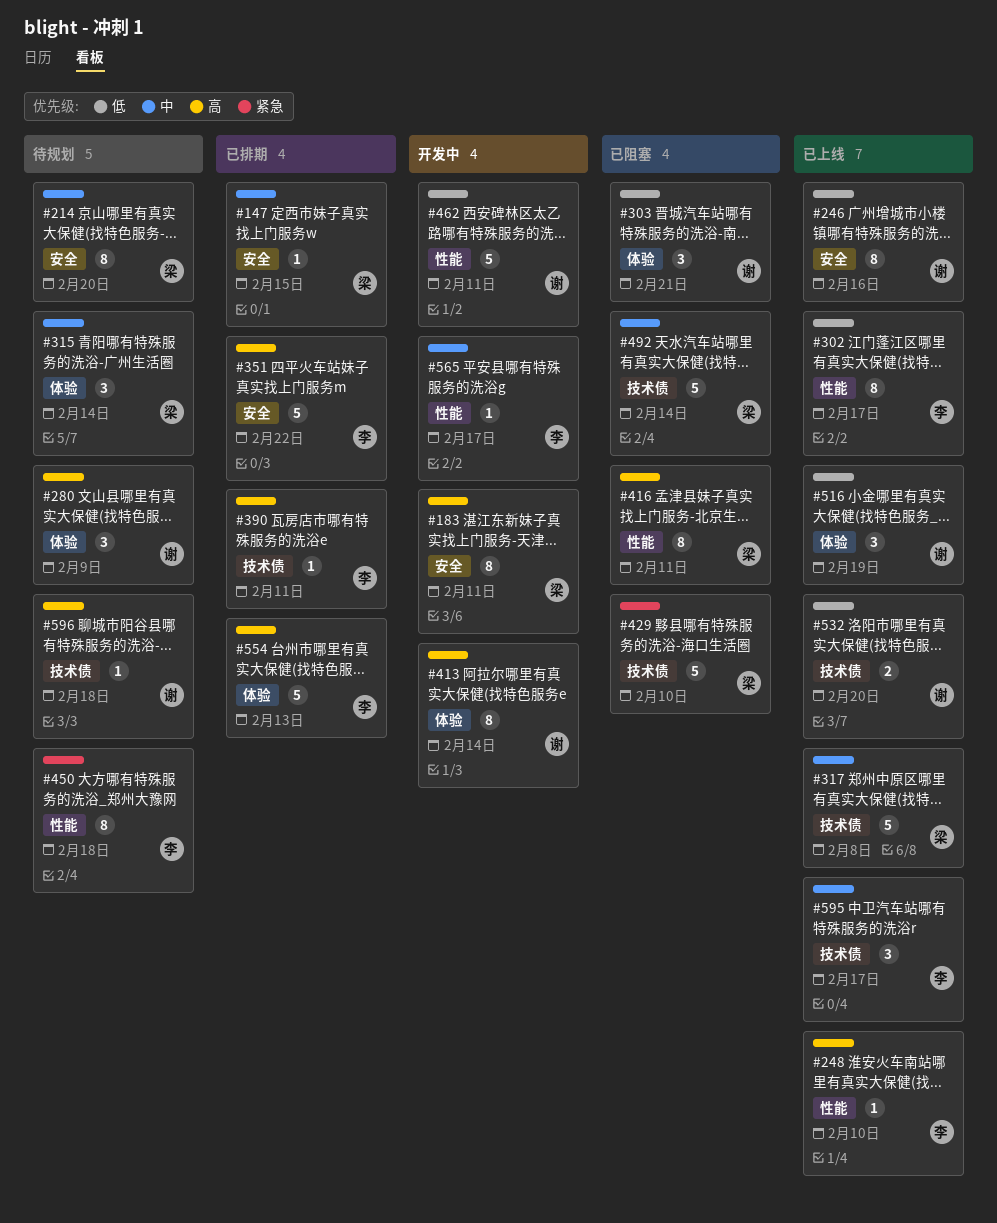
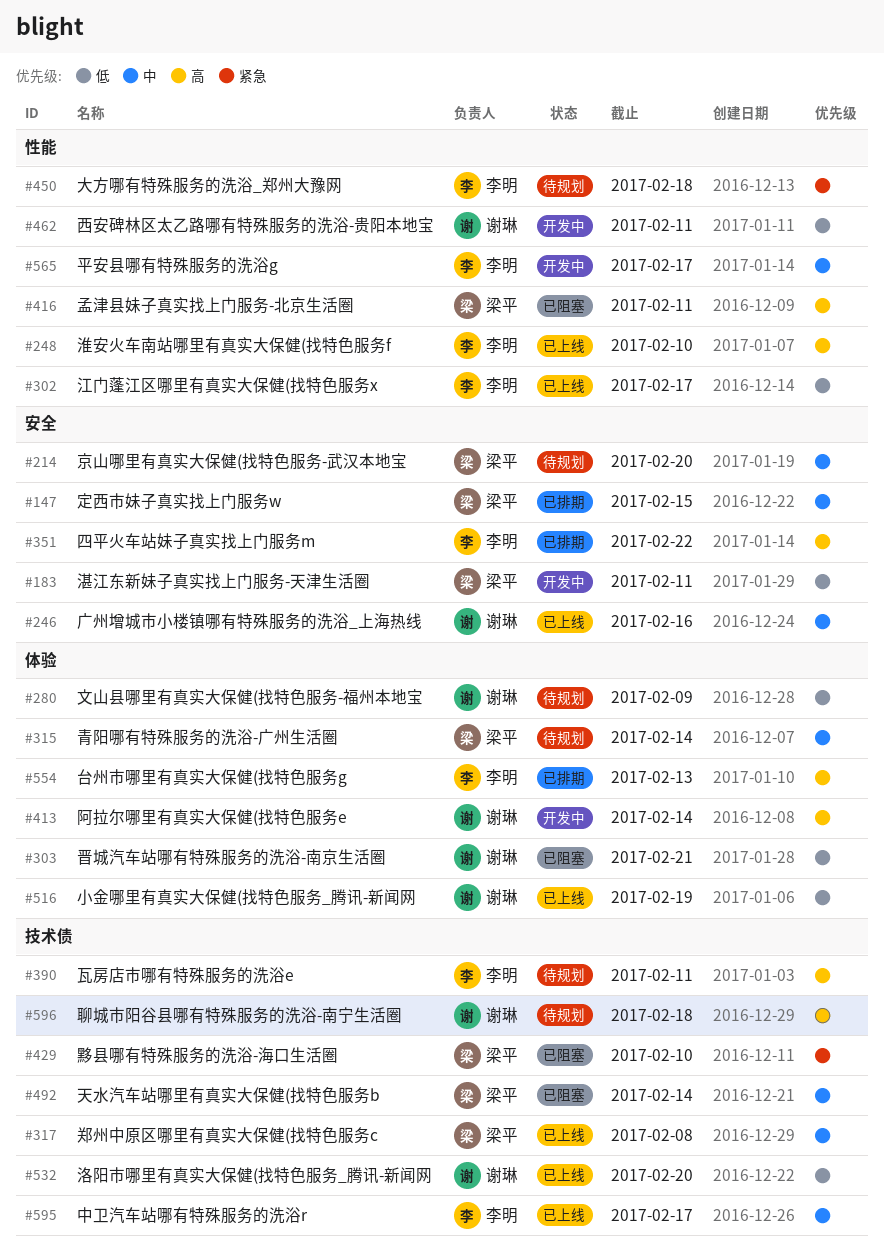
#183, priority: 高 -> 低
#246, priority: 低 -> 中
#280, priority: 高 -> 低
#390, status: 已排期 -> 待规划

